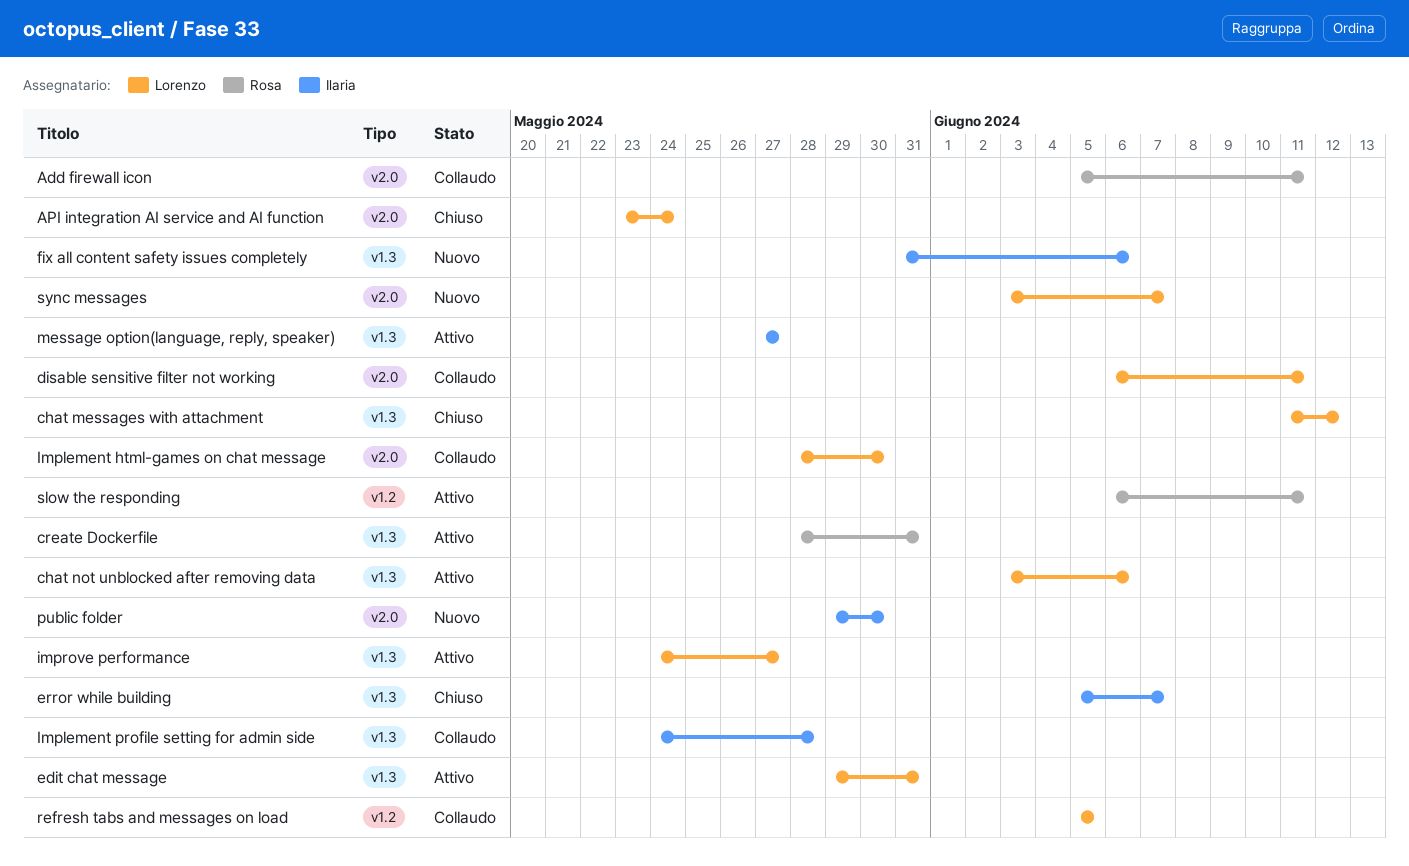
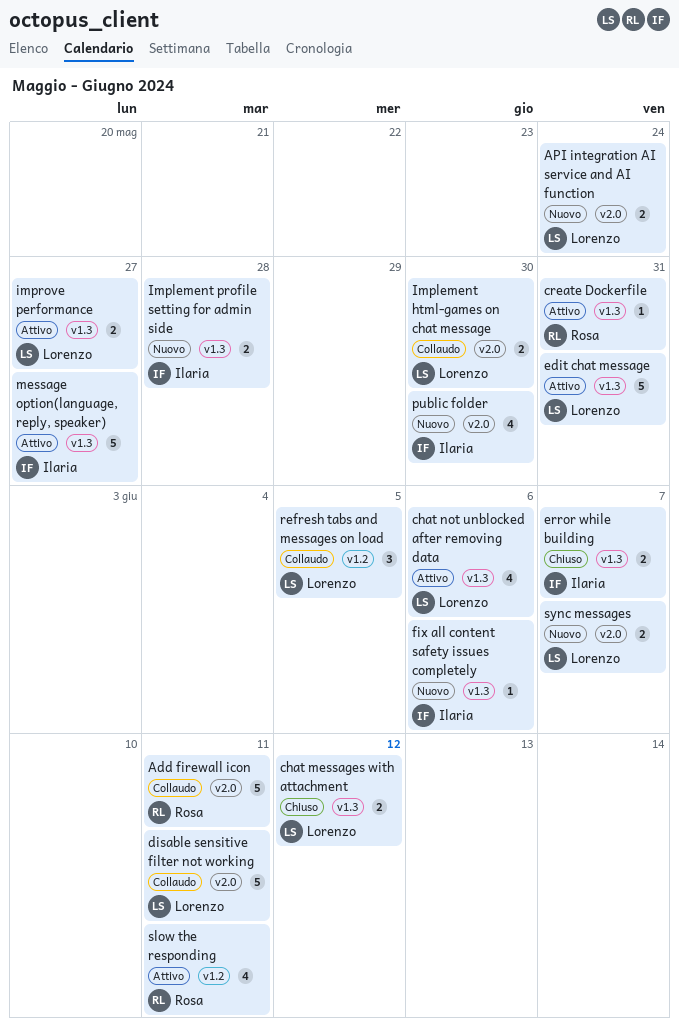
API integration AI service and AI function, status: Chiuso -> Nuovo
Implement profile setting for admin side, status: Collaudo -> Nuovo

